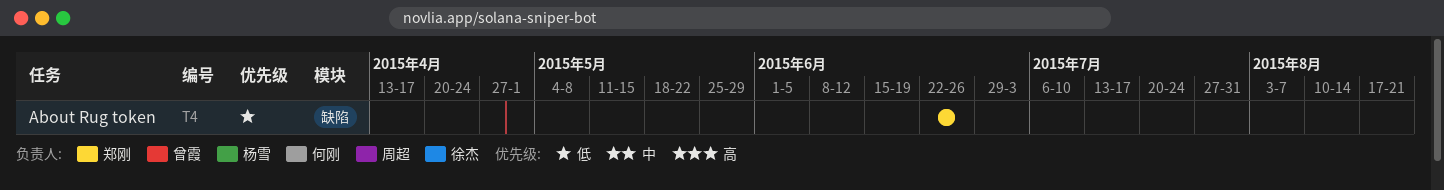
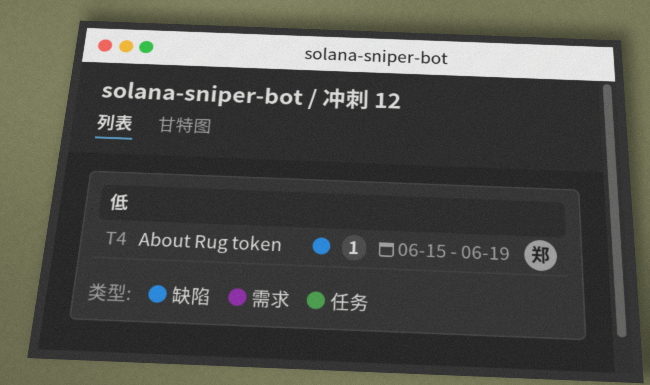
T4, start: Jun 22 -> Jun 15
T4, due: Jun 26 -> Jun 19

